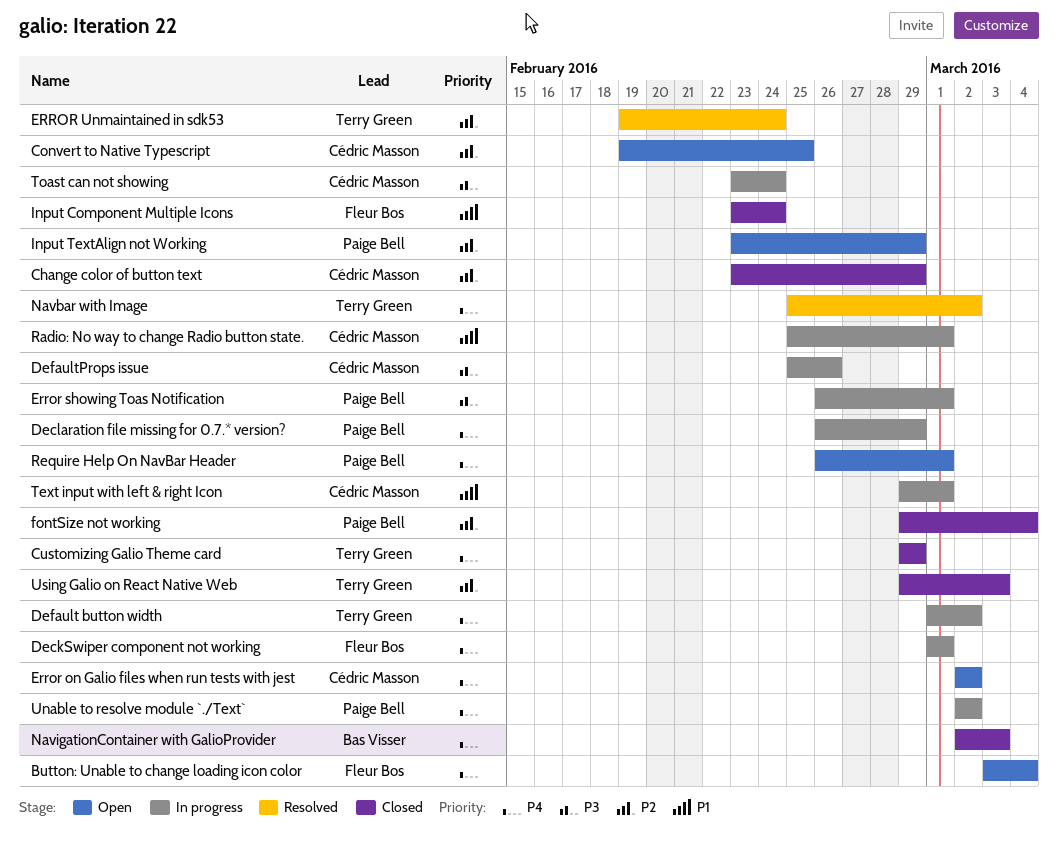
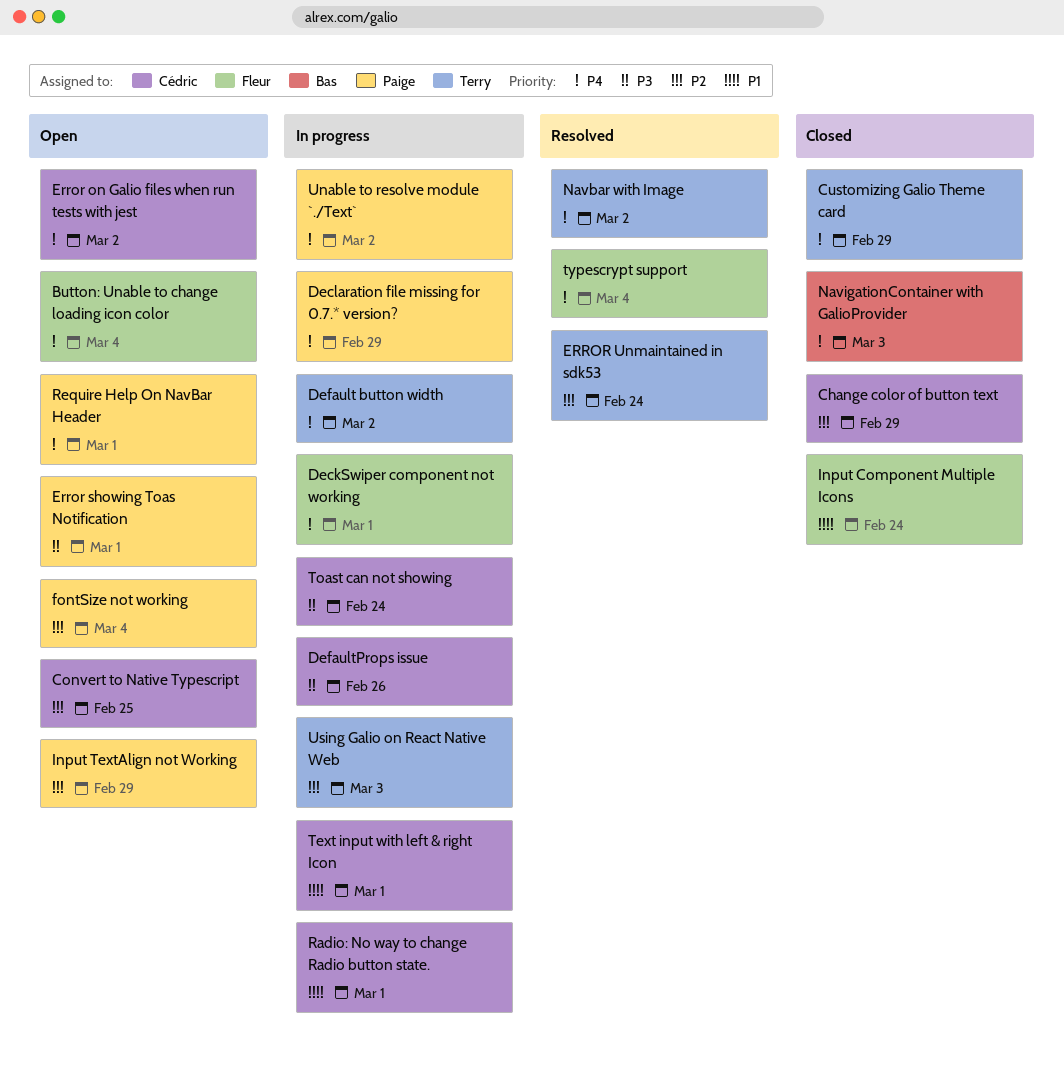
Error showing Toas Notification, status: In progress -> Open
fontSize not working, status: Closed -> Open
typescrypt support: none -> present
Using Galio on React Native Web, status: Closed -> In progress

